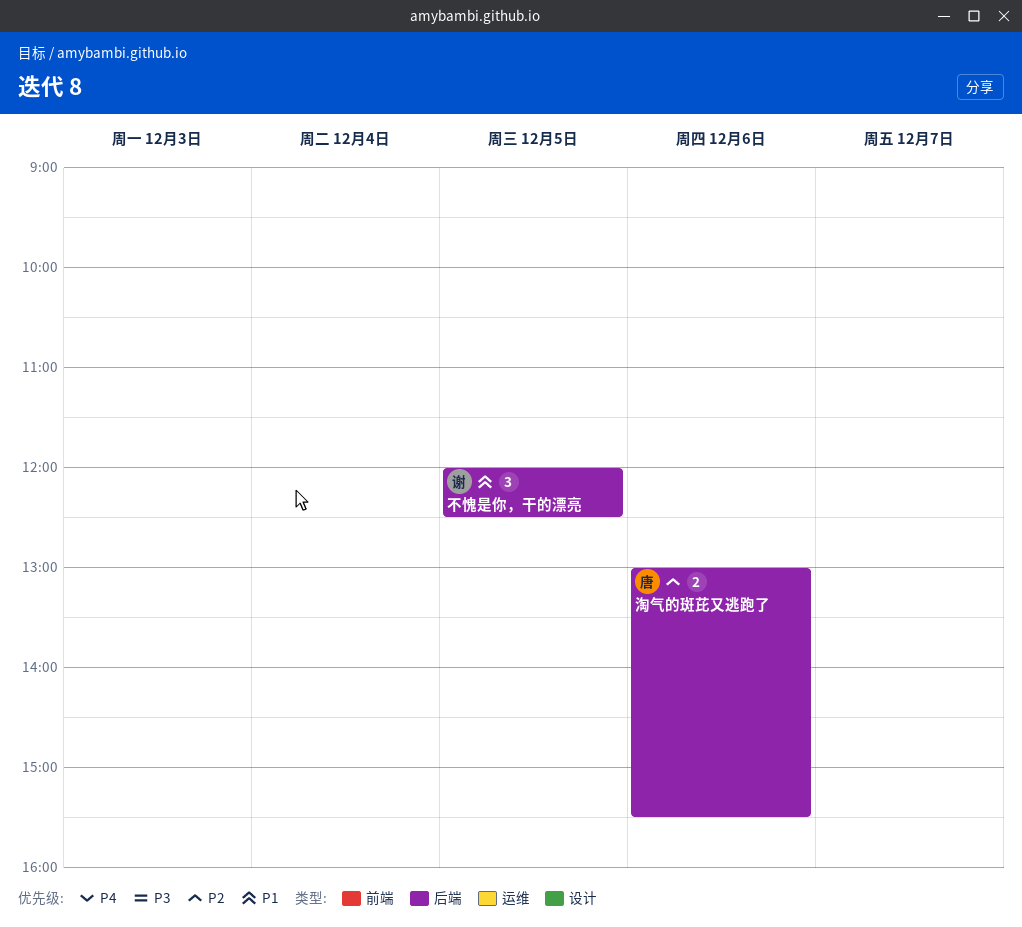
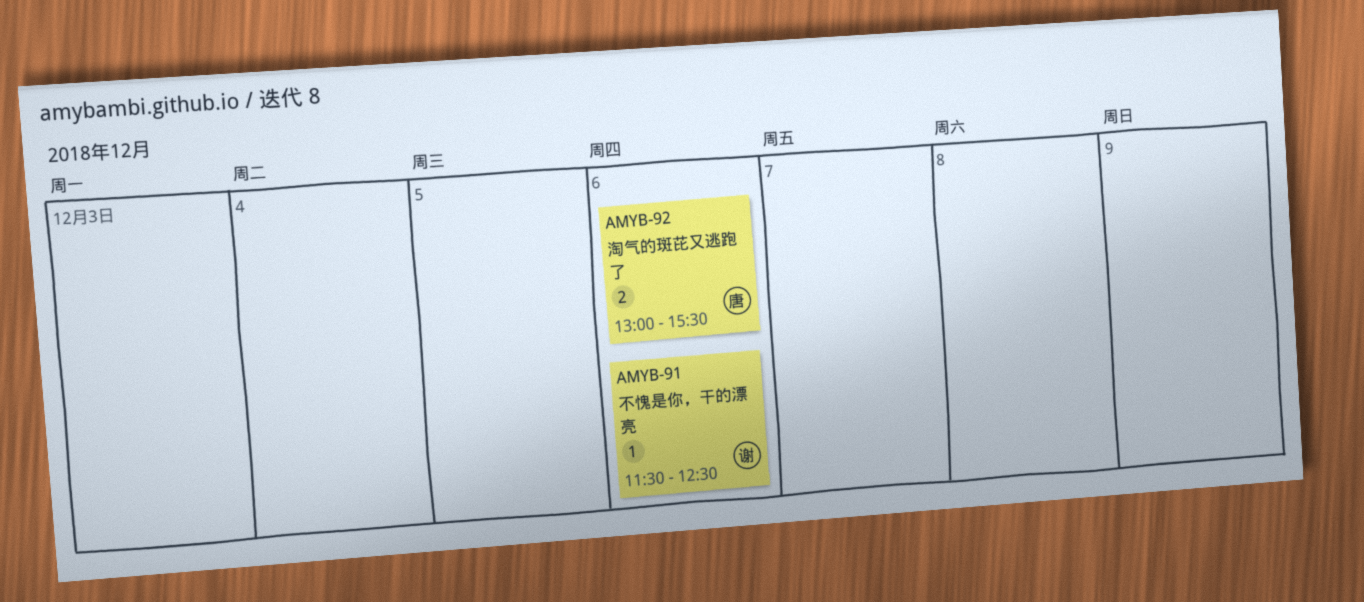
不愧是你，干的漂亮, estimate: 3 -> 1
不愧是你，干的漂亮, day: Dec 5 -> Dec 6
不愧是你，干的漂亮, begins: 12:00 -> 11:30

